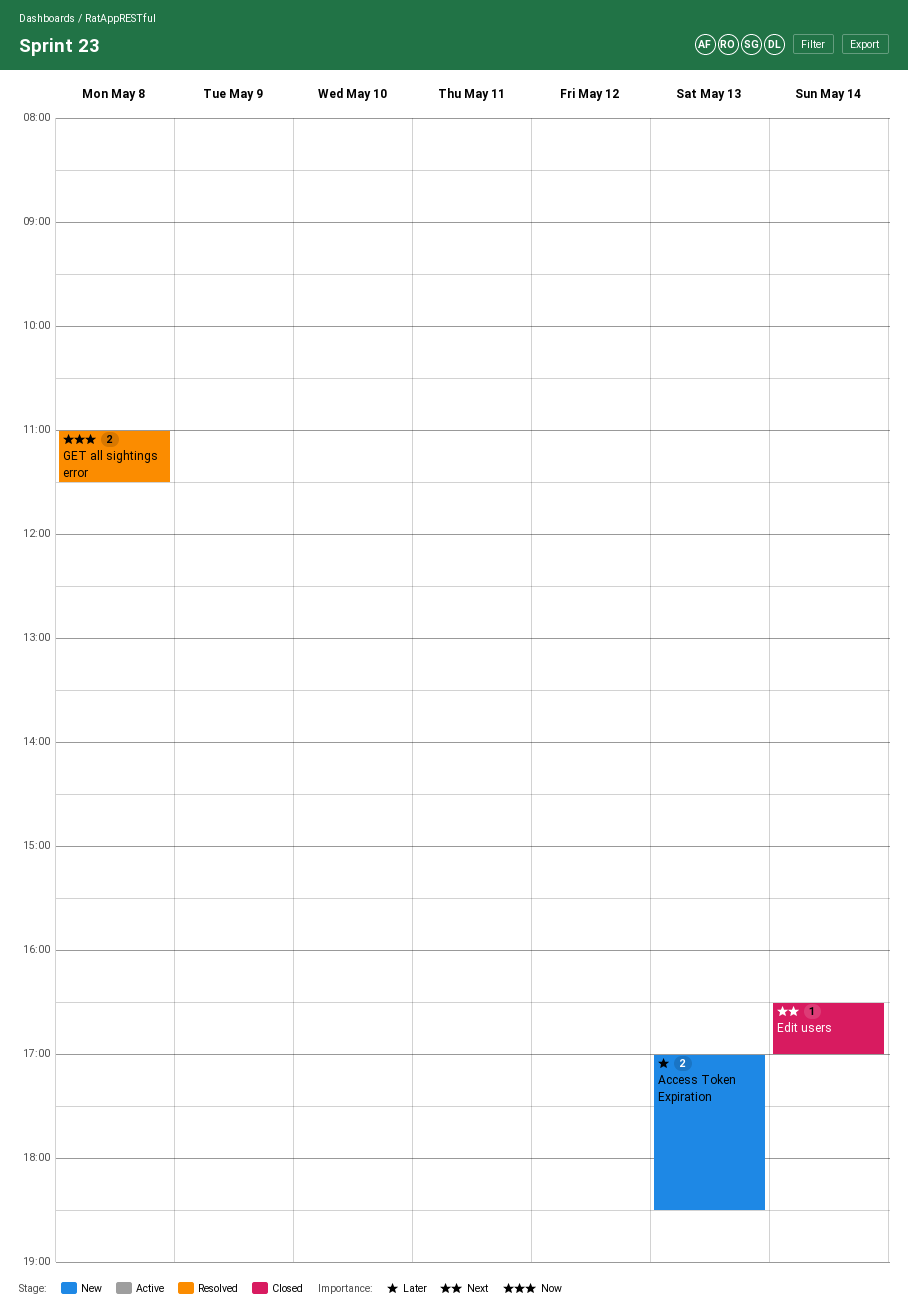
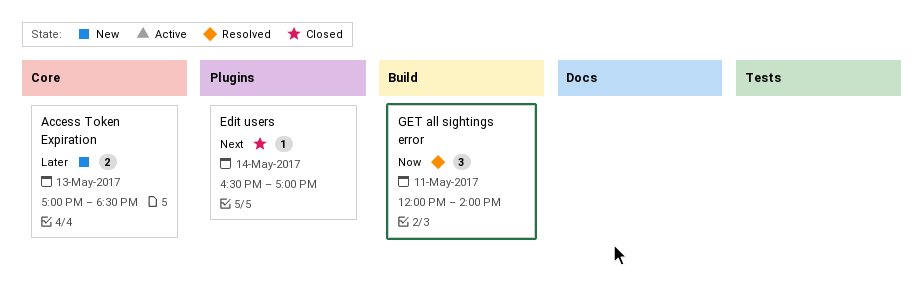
GET all sightings error, estimate: 2 -> 3
GET all sightings error, day: May 8 -> May 11
GET all sightings error, begins: 11:00 -> 12:00
GET all sightings error, ends: 11:30 -> 14:00

